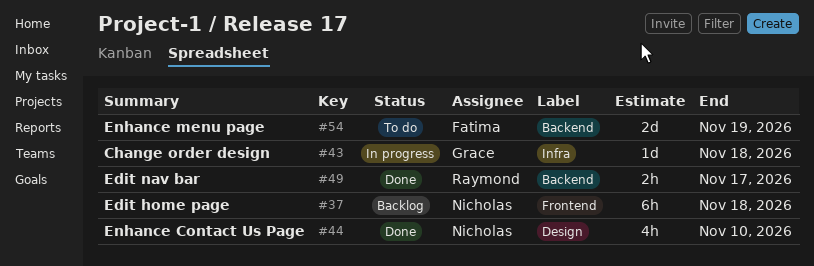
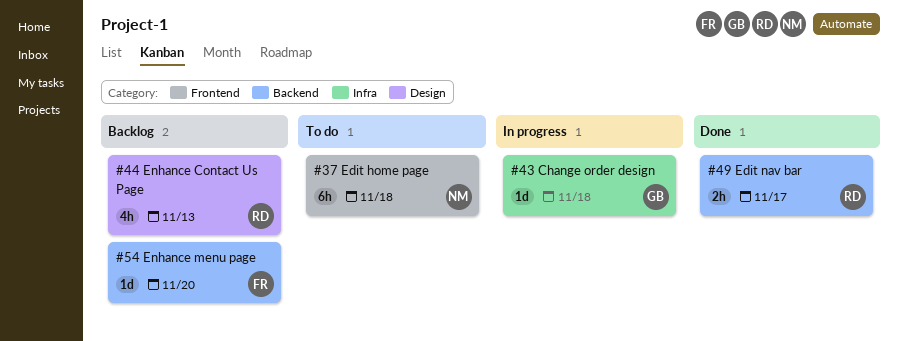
#37, status: Backlog -> To do
#44, status: Done -> Backlog
#44, owner: Nicholas -> Raymond
#44, due: Nov 10 -> Nov 13
#54, status: To do -> Backlog
#54, estimate: 2d -> 1d
#54, due: Nov 19 -> Nov 20

